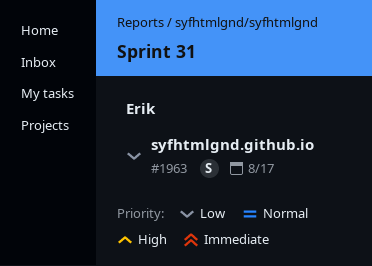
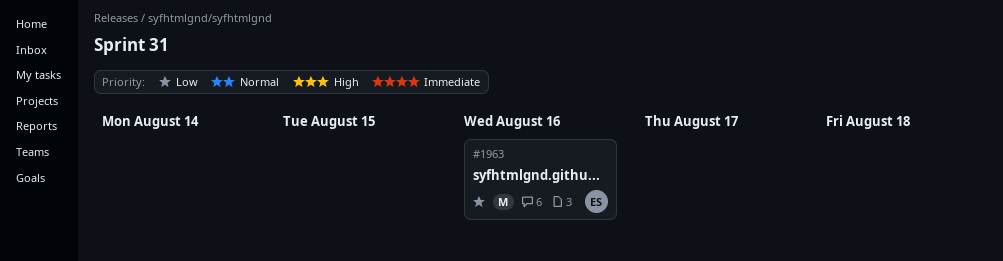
#1963, estimate: S -> M
#1963, due: Aug 17 -> Aug 16

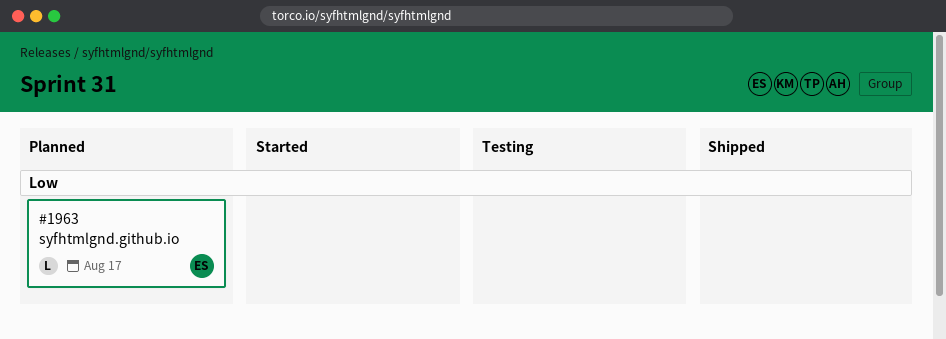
#1963, estimate: M -> L
#1963, due: Aug 16 -> Aug 17

